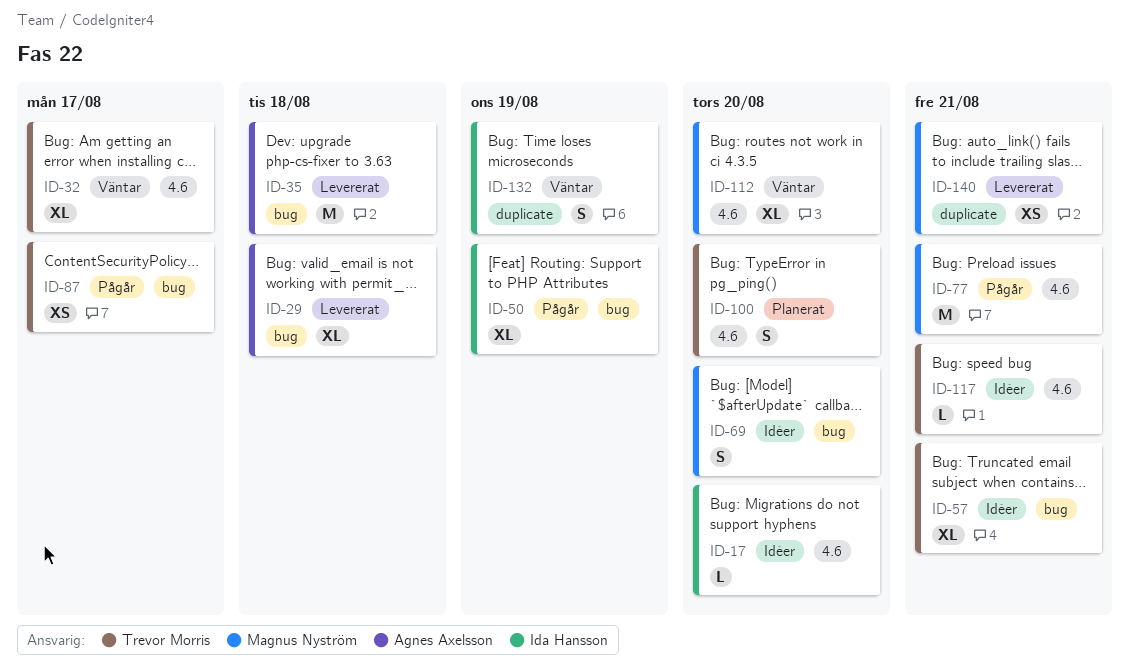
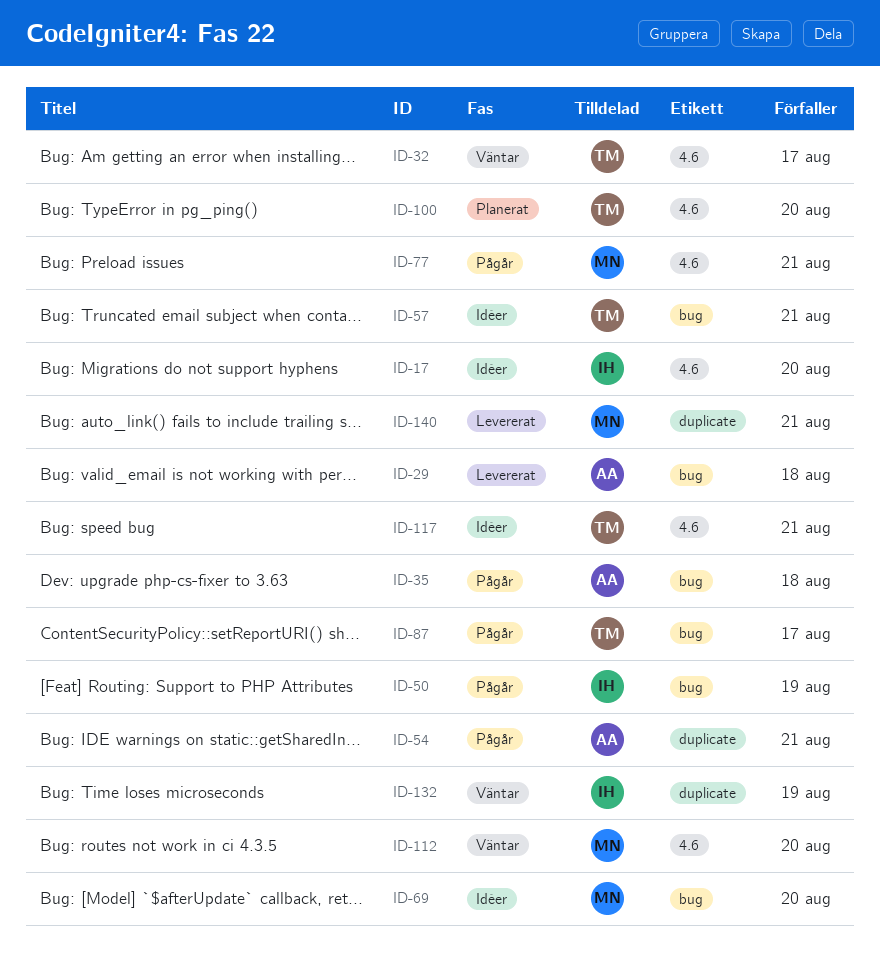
ID-35, status: Levererat -> Pågår
ID-54: none -> present

